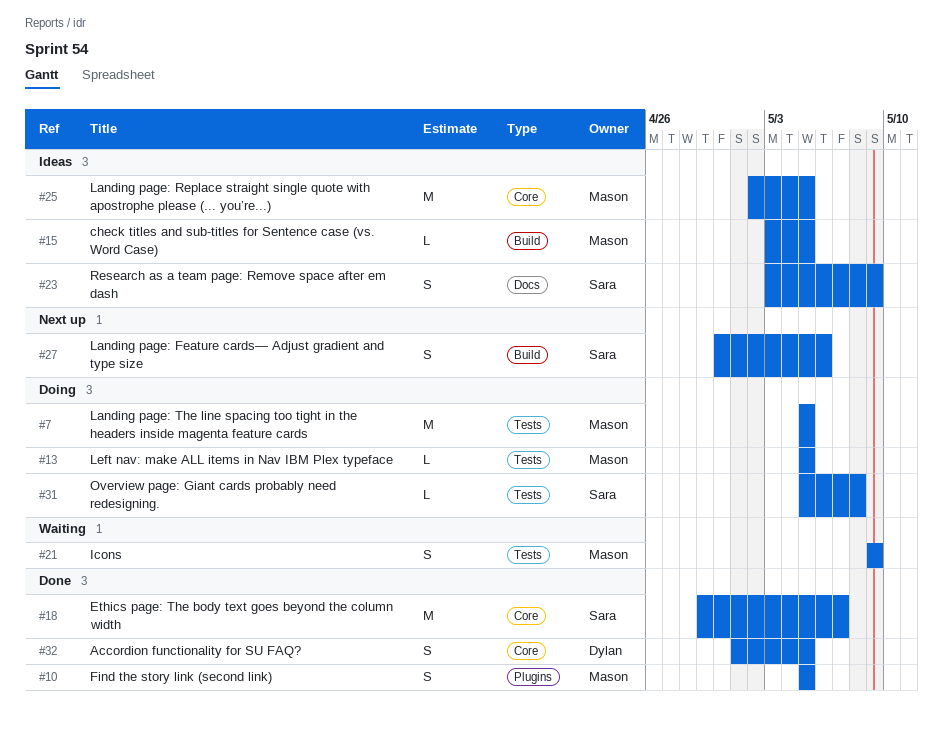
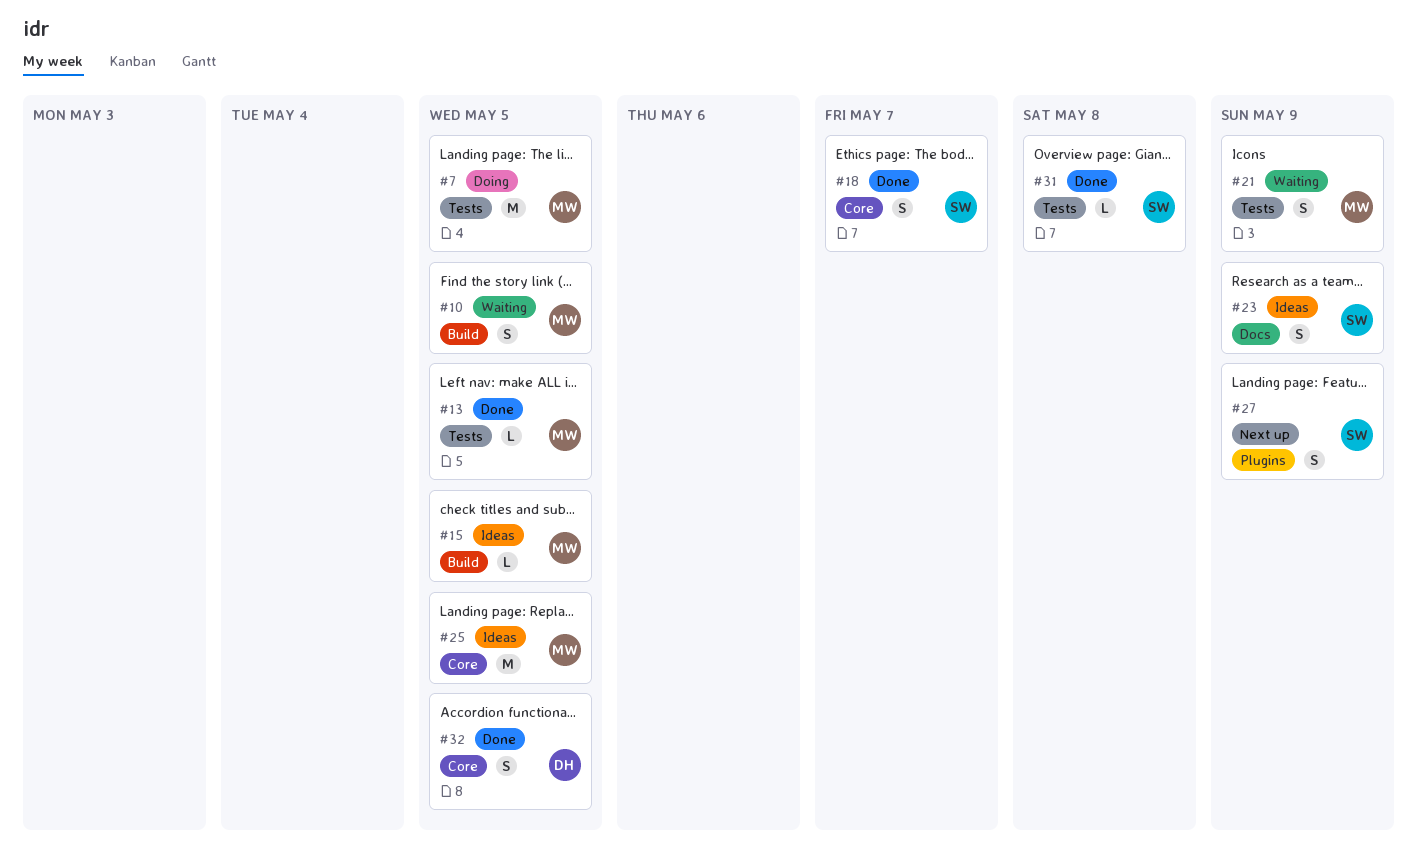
#10, status: Done -> Waiting
#10, label: Plugins -> Build
#13, status: Doing -> Done
#18, estimate: M -> S
#27, label: Build -> Plugins
#27, due: May 6 -> May 9
#31, status: Doing -> Done

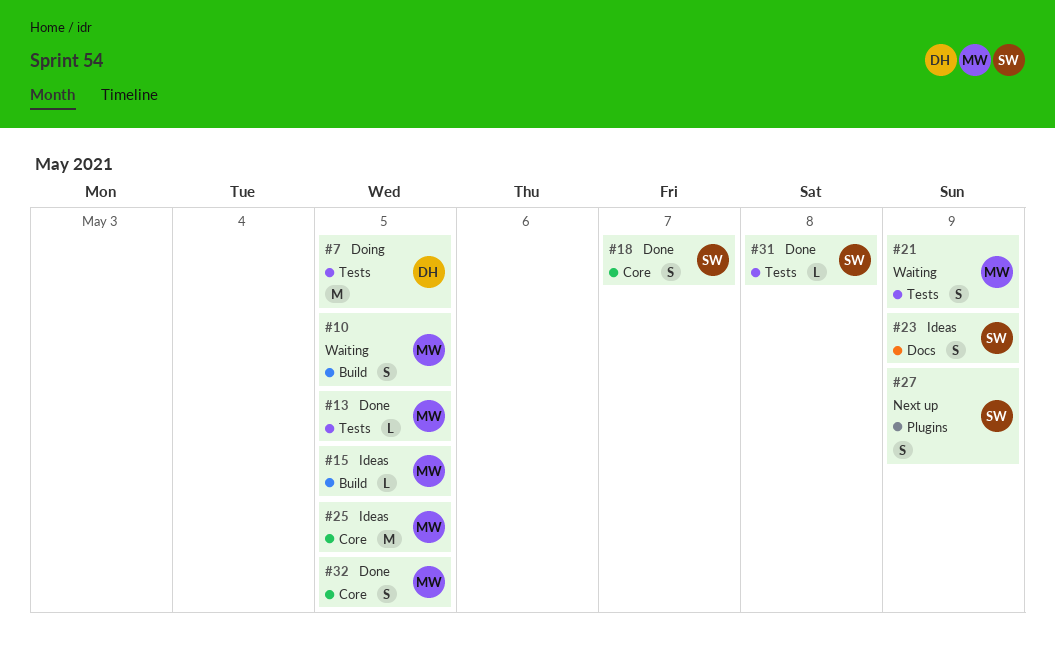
#7, owner: MW -> DH
#32, owner: DH -> MW

